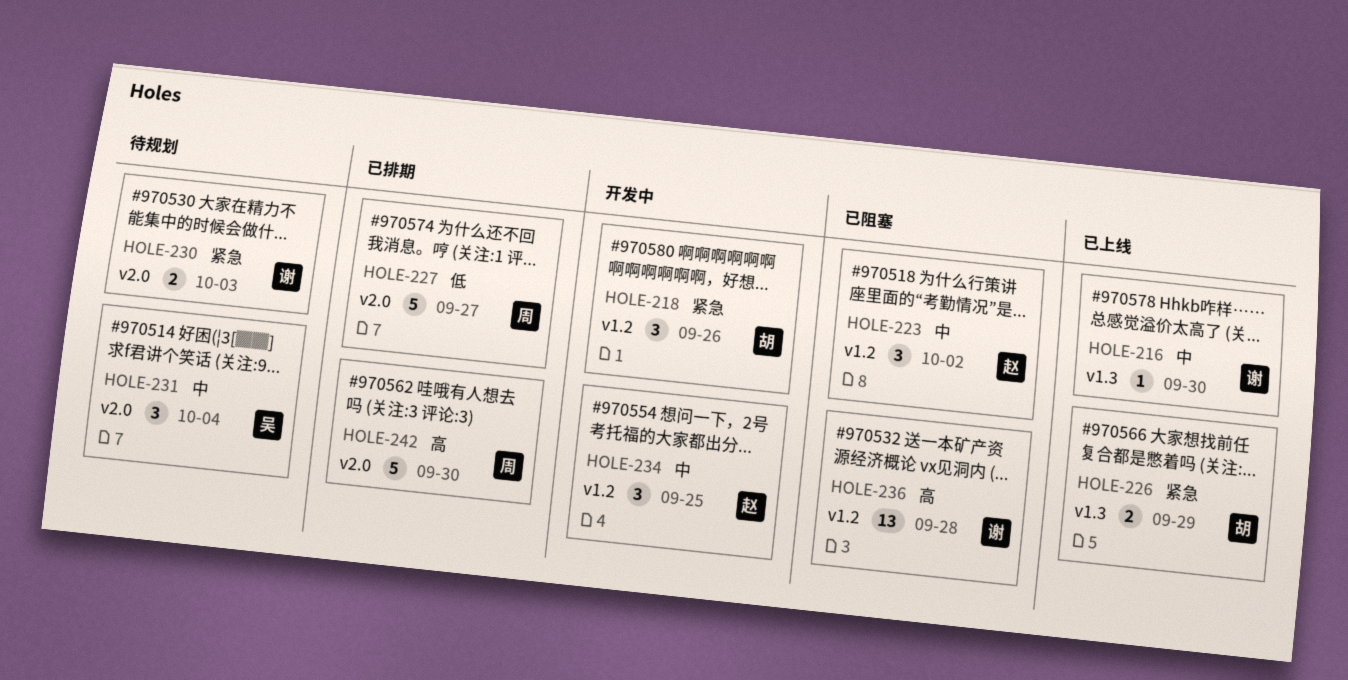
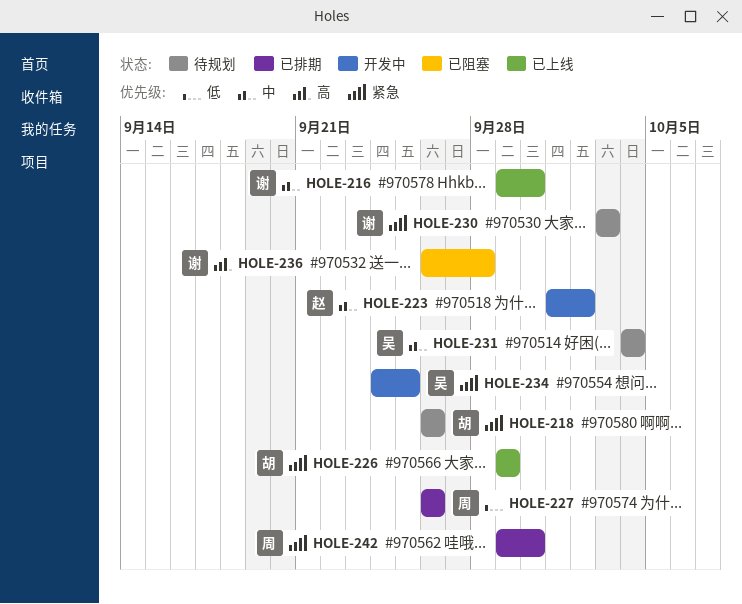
HOLE-218, status: 开发中 -> 待规划
HOLE-223, status: 已阻塞 -> 开发中
HOLE-227, due: Sep 27 -> Sep 26
HOLE-234, owner: 赵 -> 吴
HOLE-234, priority: 中 -> 紧急
HOLE-242, priority: 高 -> 紧急

